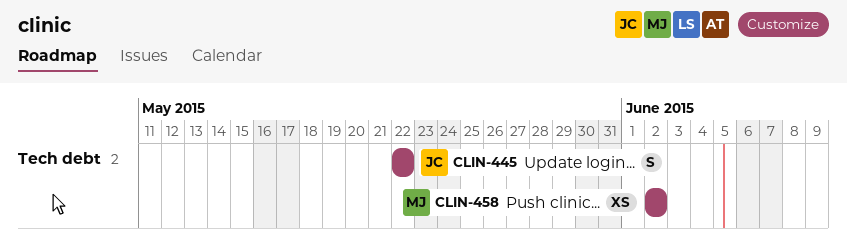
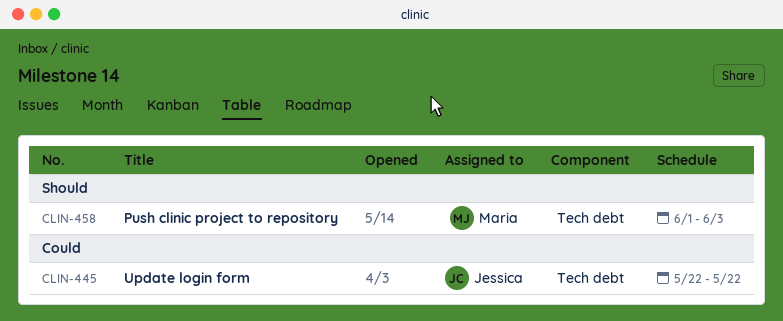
CLIN-458, start: Jun 2 -> Jun 1
CLIN-458, due: Jun 2 -> Jun 3

